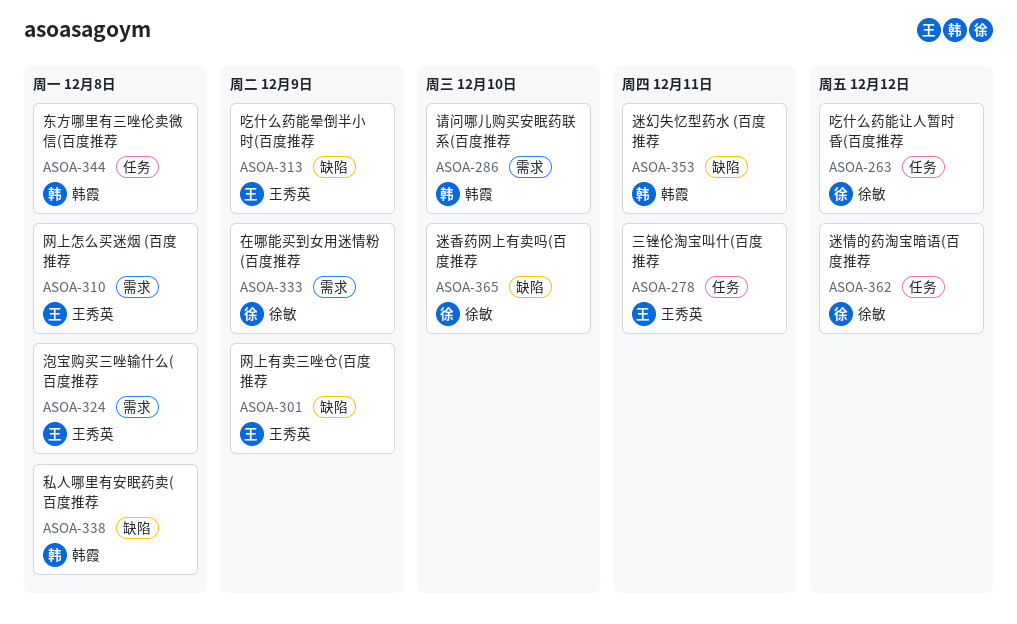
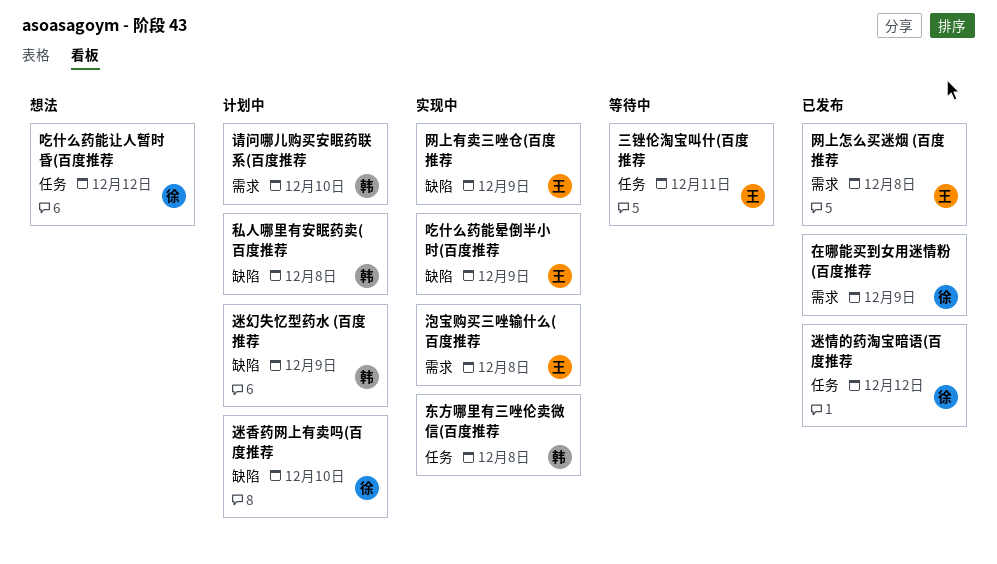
迷幻失忆型药水 (百度推荐, due: Dec 11 -> Dec 9

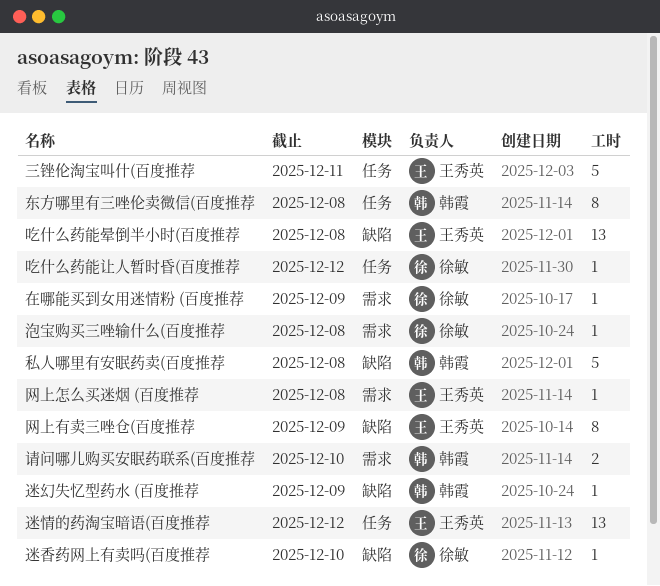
吃什么药能晕倒半小时(百度推荐, due: Dec 9 -> Dec 8
泡宝购买三唑输什么(百度推荐, owner: 王秀英 -> 徐敏
迷情的药淘宝暗语(百度推荐, owner: 徐敏 -> 王秀英

